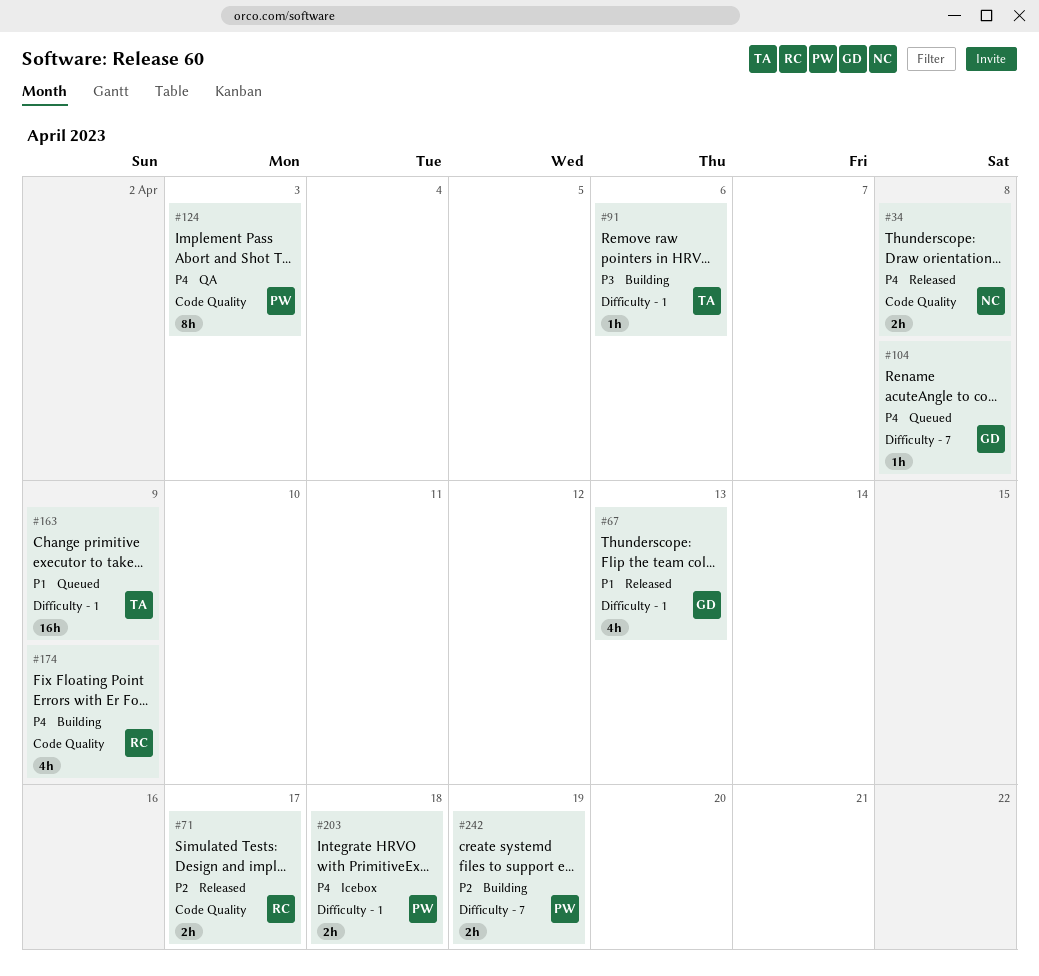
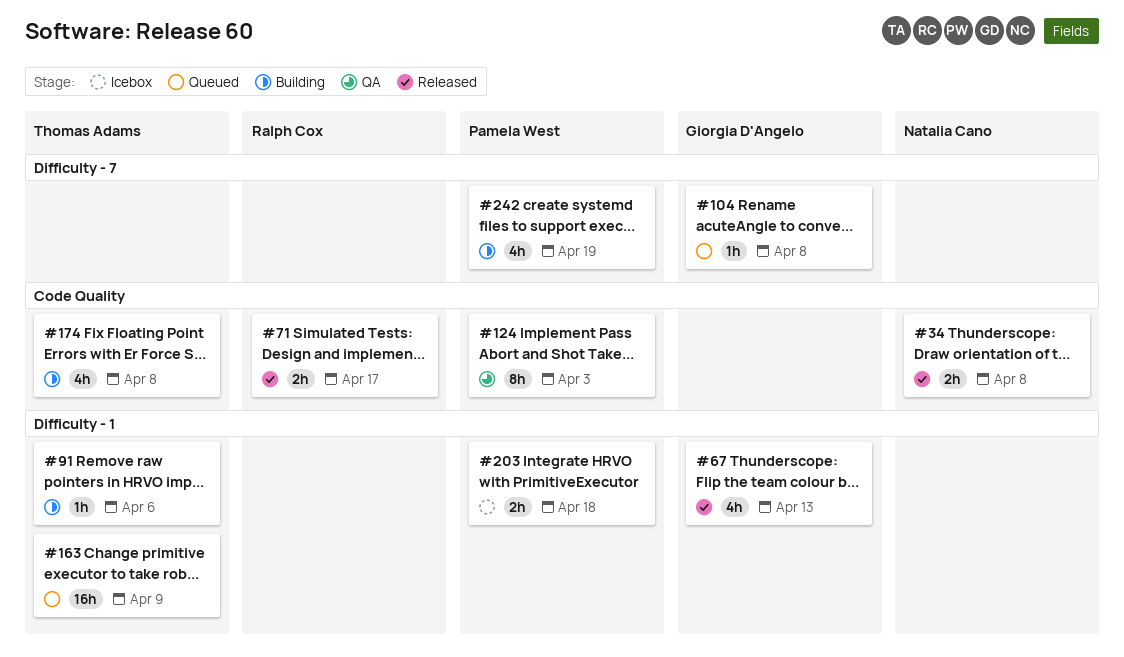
#174, owner: Ralph Cox -> Thomas Adams
#174, due: Apr 9 -> Apr 8
#242, estimate: 2h -> 4h

